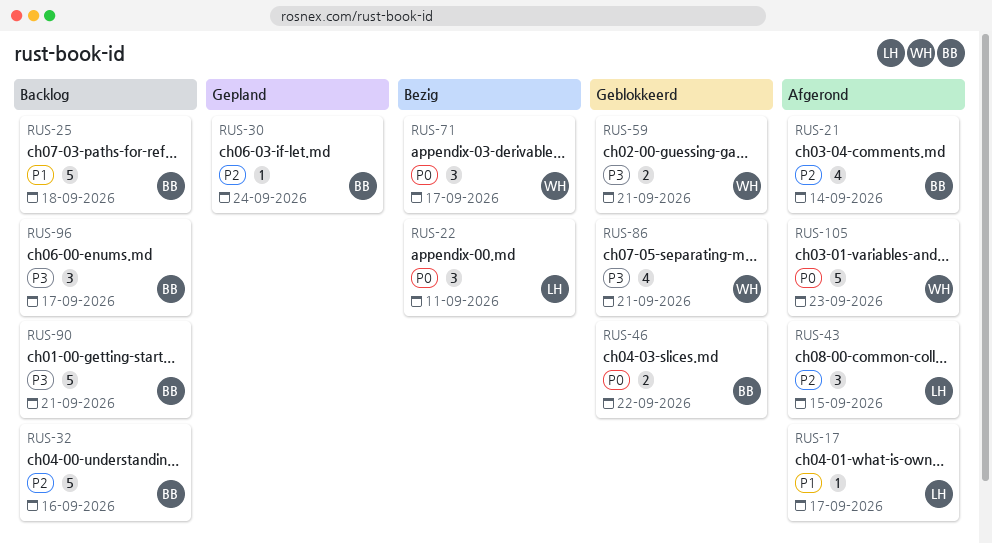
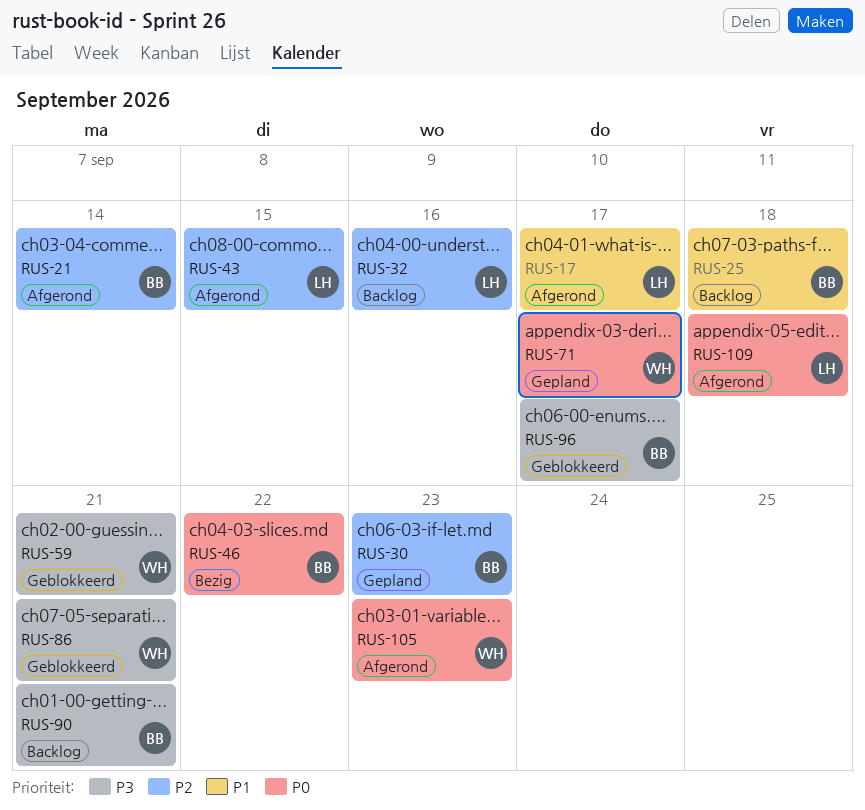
RUS-22: present -> none
RUS-30, due: Sep 24 -> Sep 23
RUS-32, owner: BB -> LH
RUS-46, status: Geblokkeerd -> Bezig
RUS-71, status: Bezig -> Gepland
RUS-96, status: Backlog -> Geblokkeerd
RUS-109: none -> present

